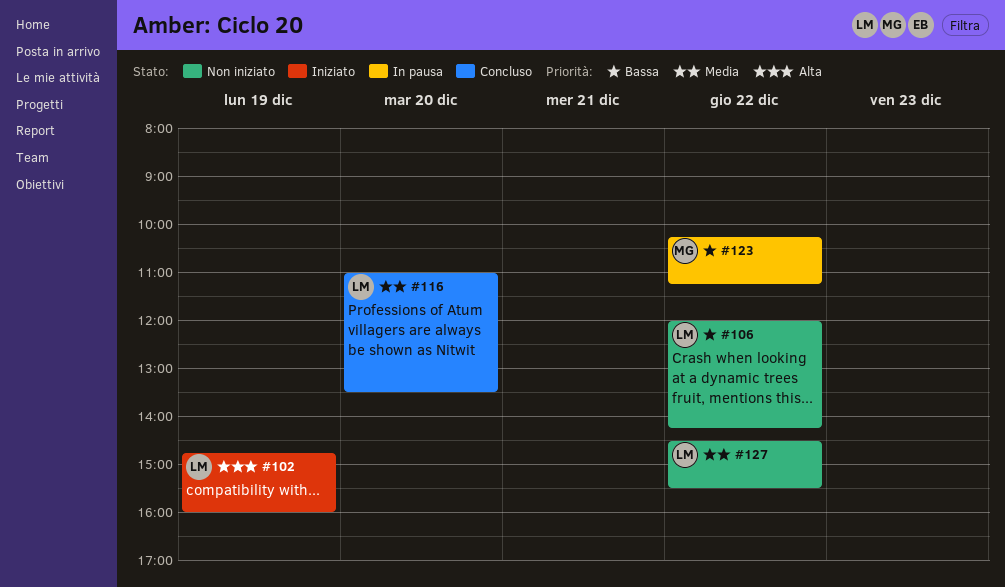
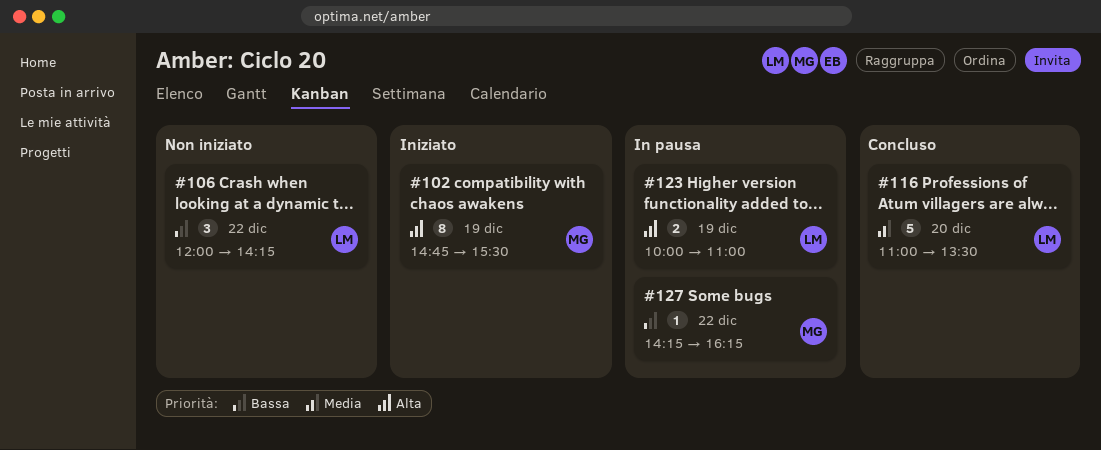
#102, owner: LM -> MG
#102, ends: 16:00 -> 15:30
#123, owner: MG -> LM
#123, priority: Bassa -> Alta
#123, day: Dec 22 -> Dec 19
#123, begins: 10:15 -> 10:00
#123, ends: 11:15 -> 11:00
#127, status: Non iniziato -> In pausa
#127, owner: LM -> MG
#127, priority: Media -> Bassa
#127, begins: 14:30 -> 14:15
#127, ends: 15:30 -> 16:15

